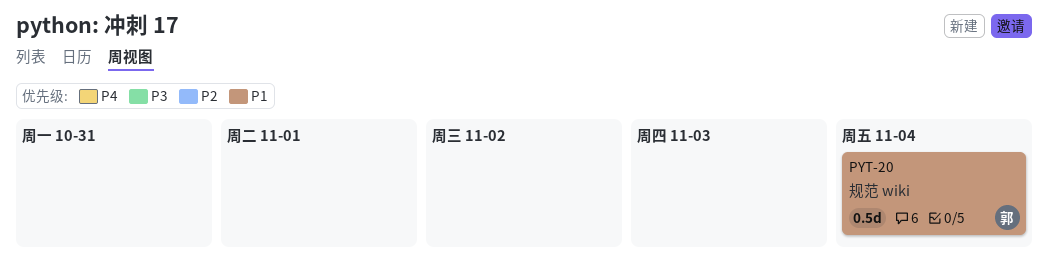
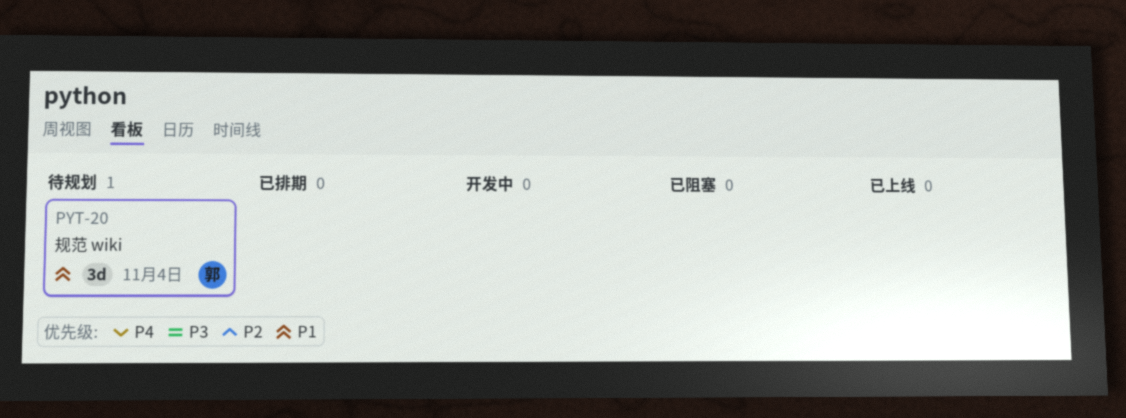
PYT-20, estimate: 0.5d -> 3d

